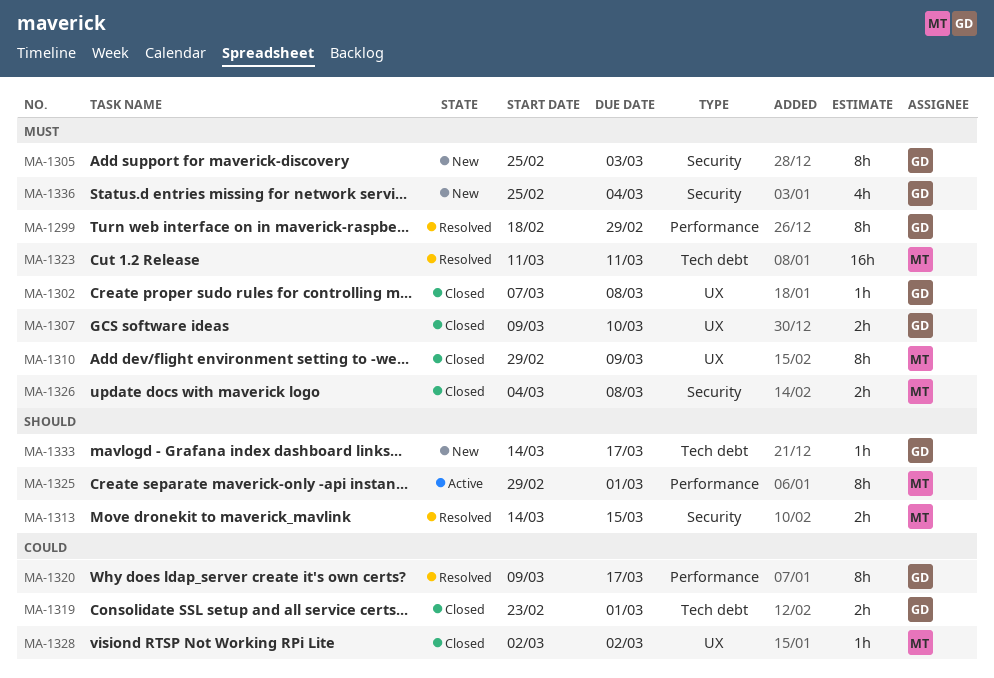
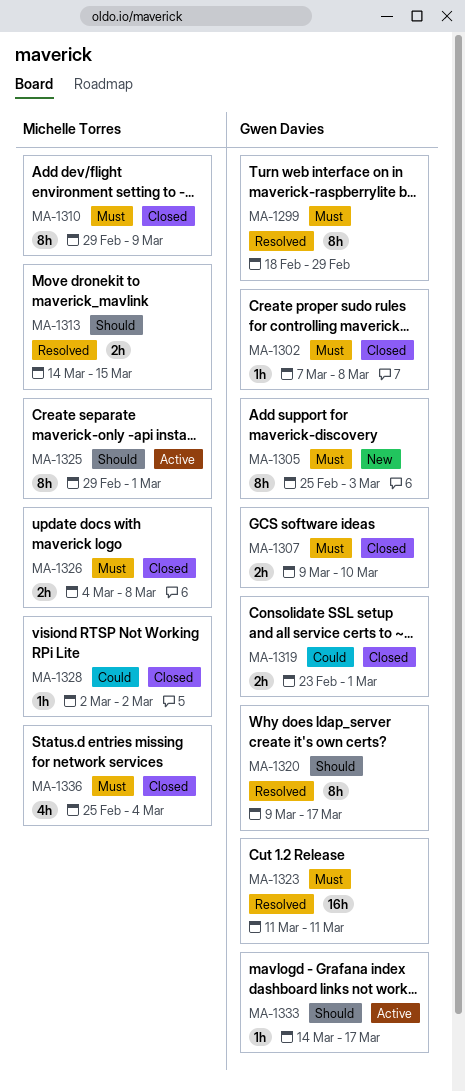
MA-1320, priority: Could -> Should
MA-1323, owner: Michelle Torres -> Gwen Davies
MA-1333, status: New -> Active
MA-1336, status: New -> Closed
MA-1336, owner: Gwen Davies -> Michelle Torres

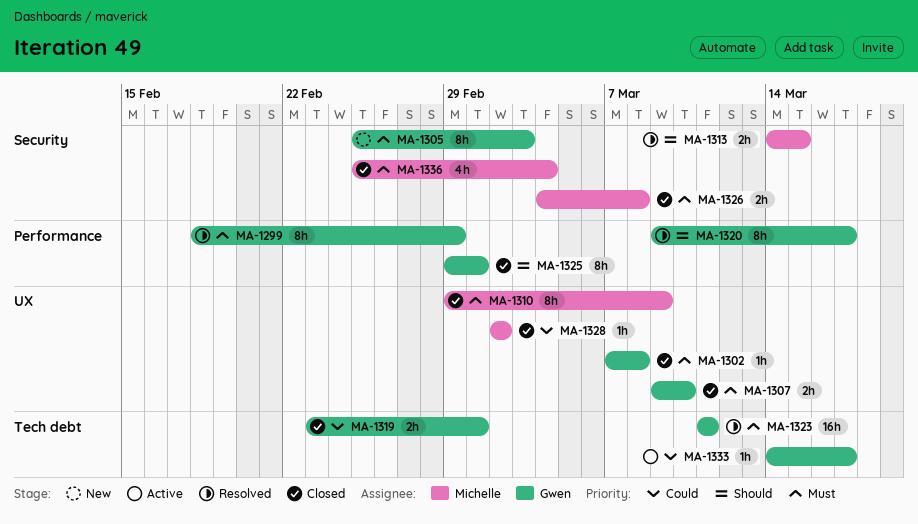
MA-1325, status: Active -> Closed
MA-1325, owner: Michelle Torres -> Gwen Davies
MA-1333, priority: Should -> Could

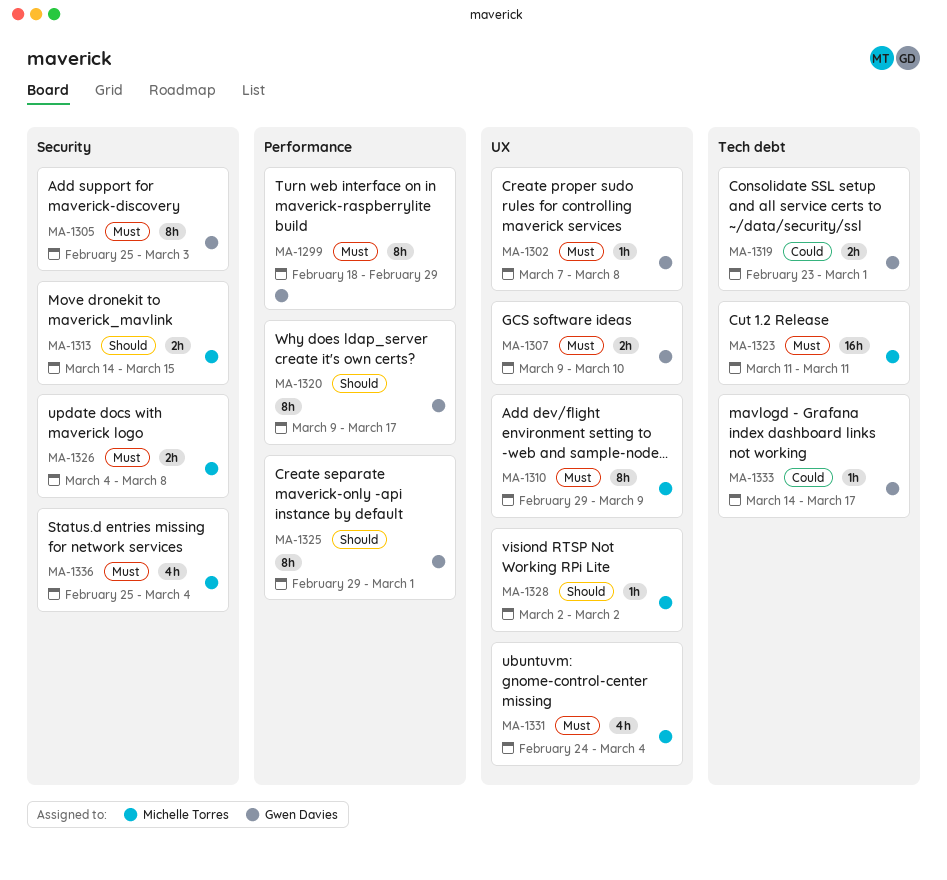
MA-1323, owner: Gwen Davies -> Michelle Torres
MA-1328, priority: Could -> Should
MA-1331: none -> present

